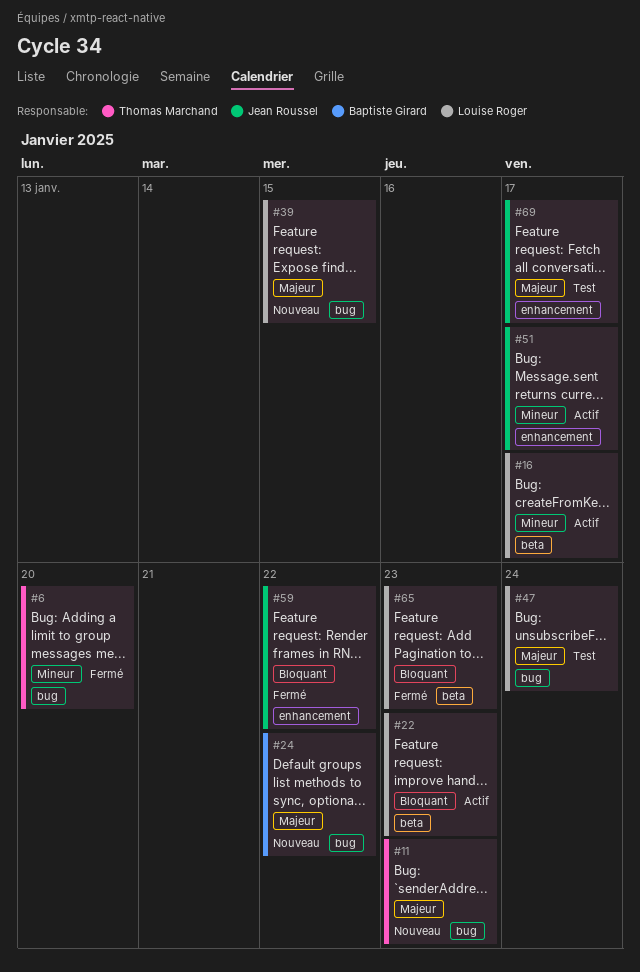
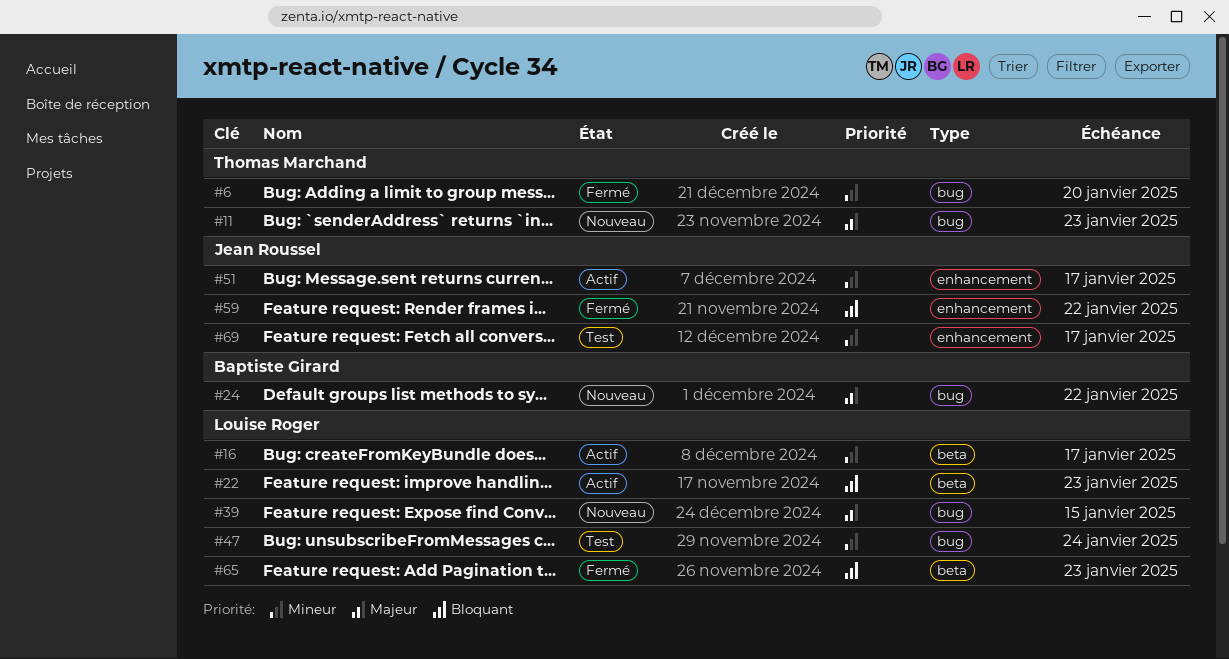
#47, priority: Majeur -> Mineur
#69, priority: Majeur -> Mineur

